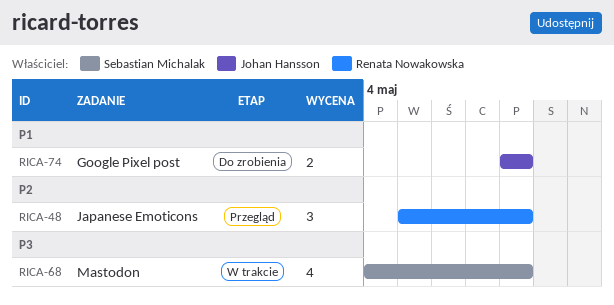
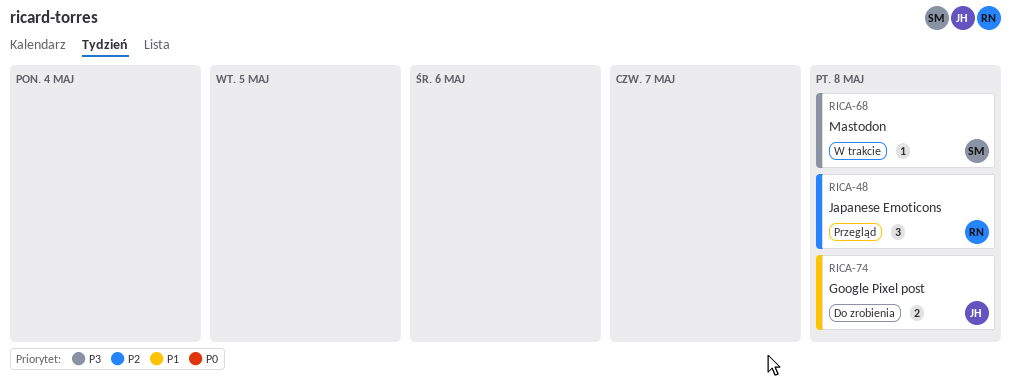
RICA-68, estimate: 4 -> 1

